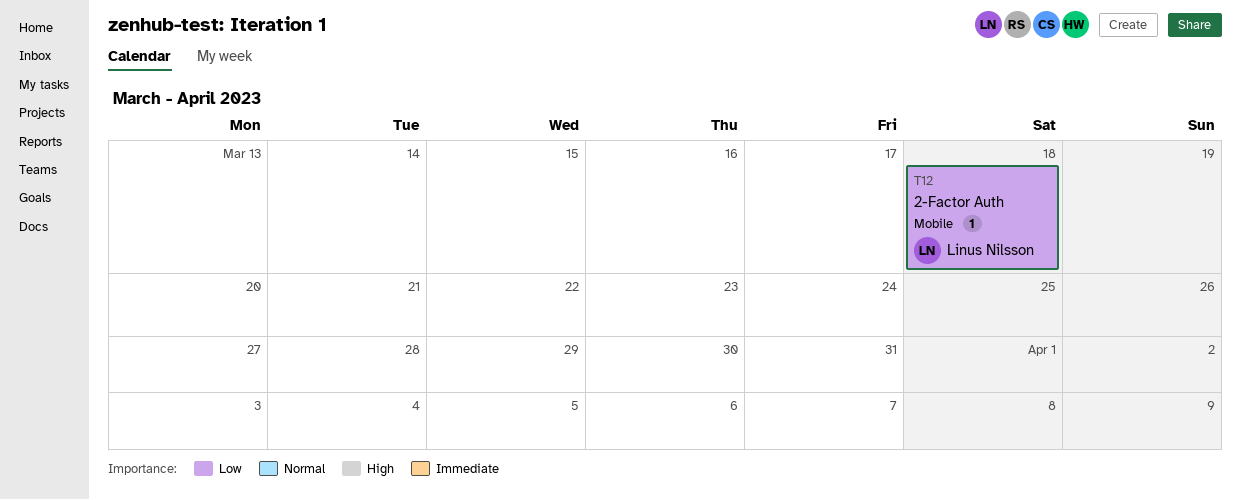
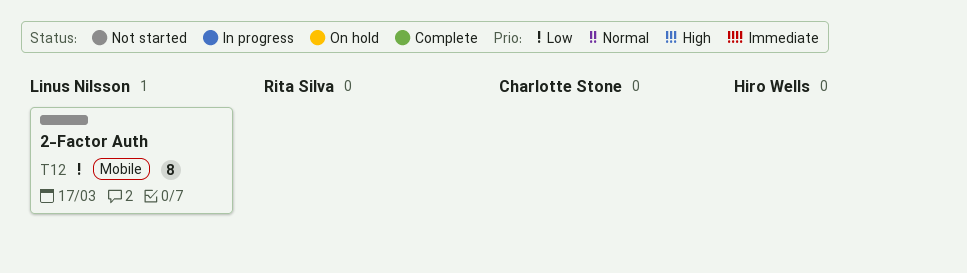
T12, estimate: 1 -> 8
T12, due: Mar 18 -> Mar 17

